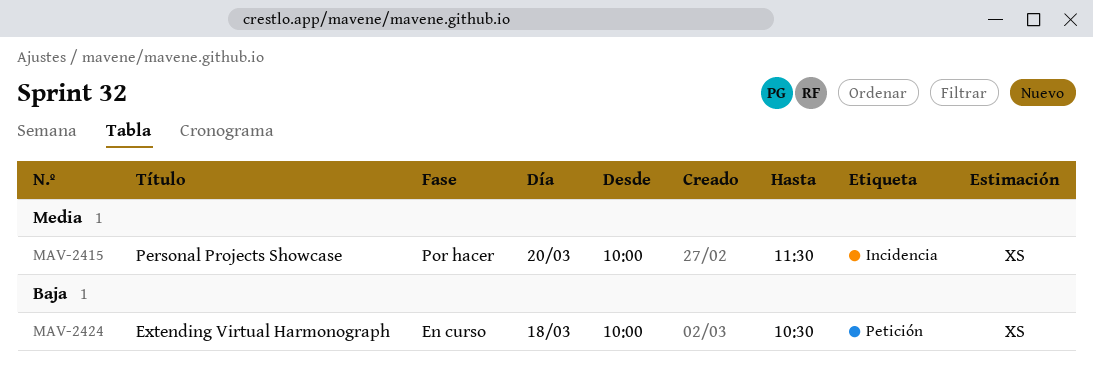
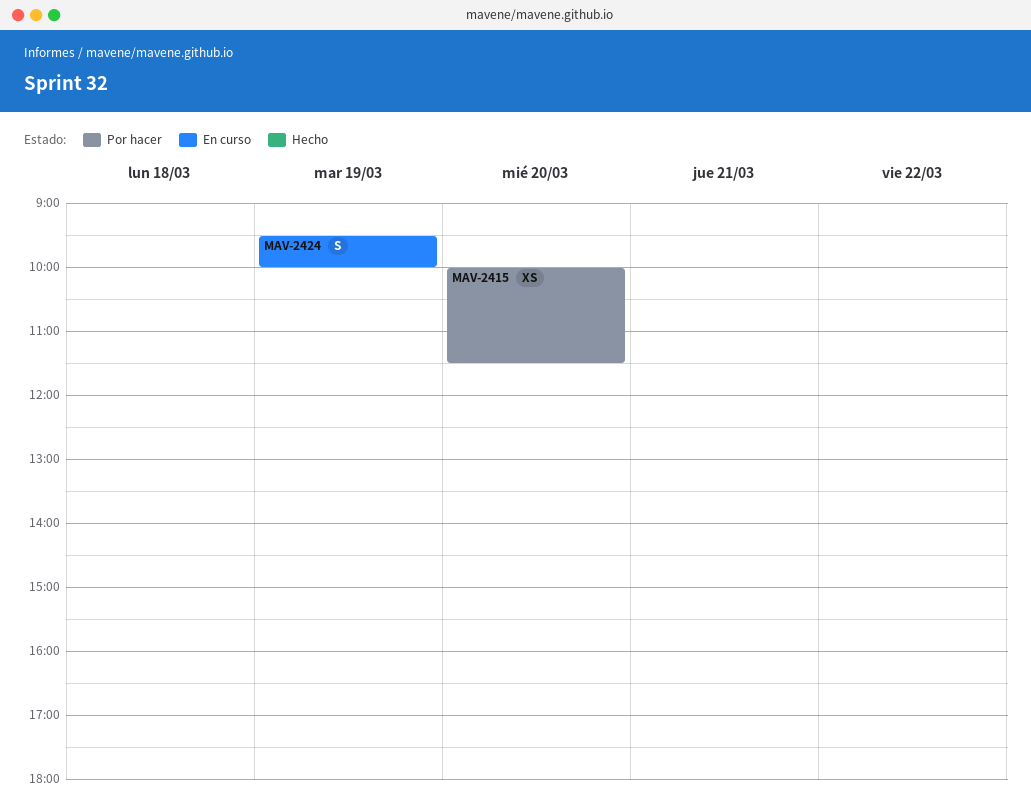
MAV-2424, estimate: XS -> S
MAV-2424, day: Mar 18 -> Mar 19
MAV-2424, begins: 10:00 -> 09:30
MAV-2424, ends: 10:30 -> 10:00

